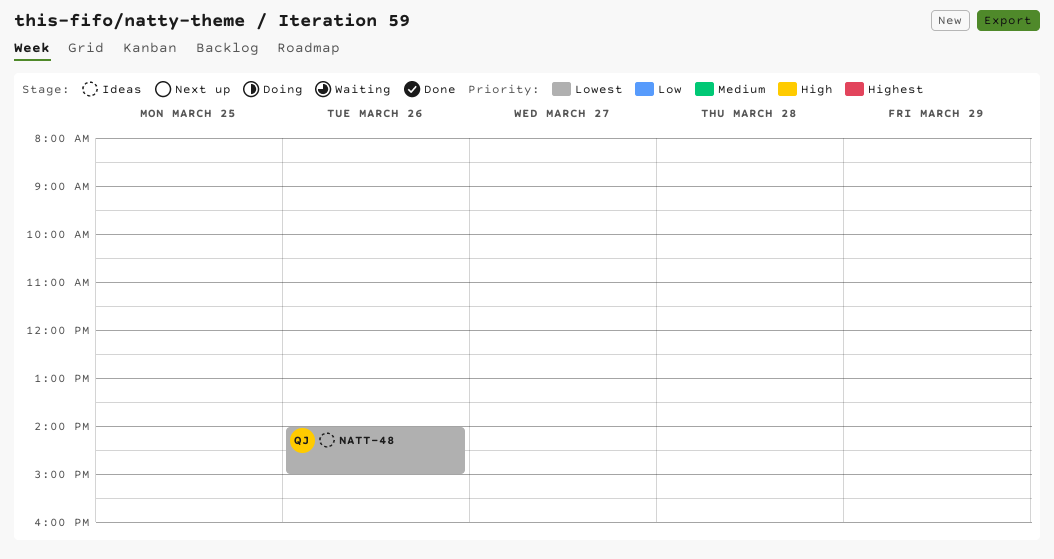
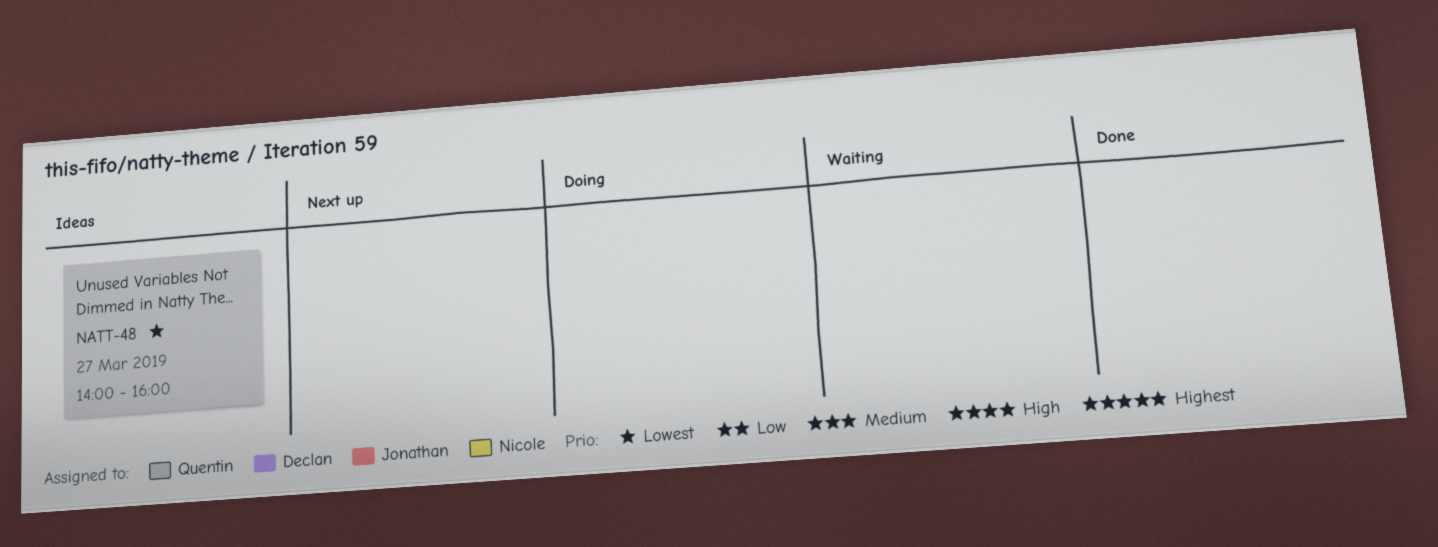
NATT-48, day: Mar 26 -> Mar 27
NATT-48, ends: 15:00 -> 16:00

